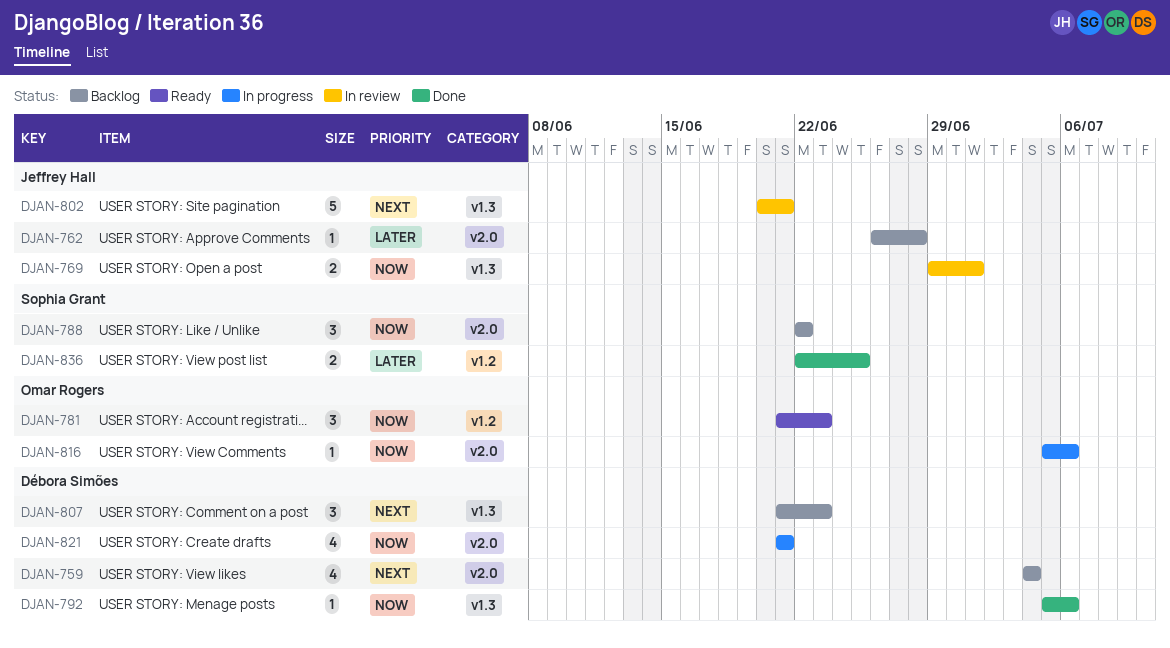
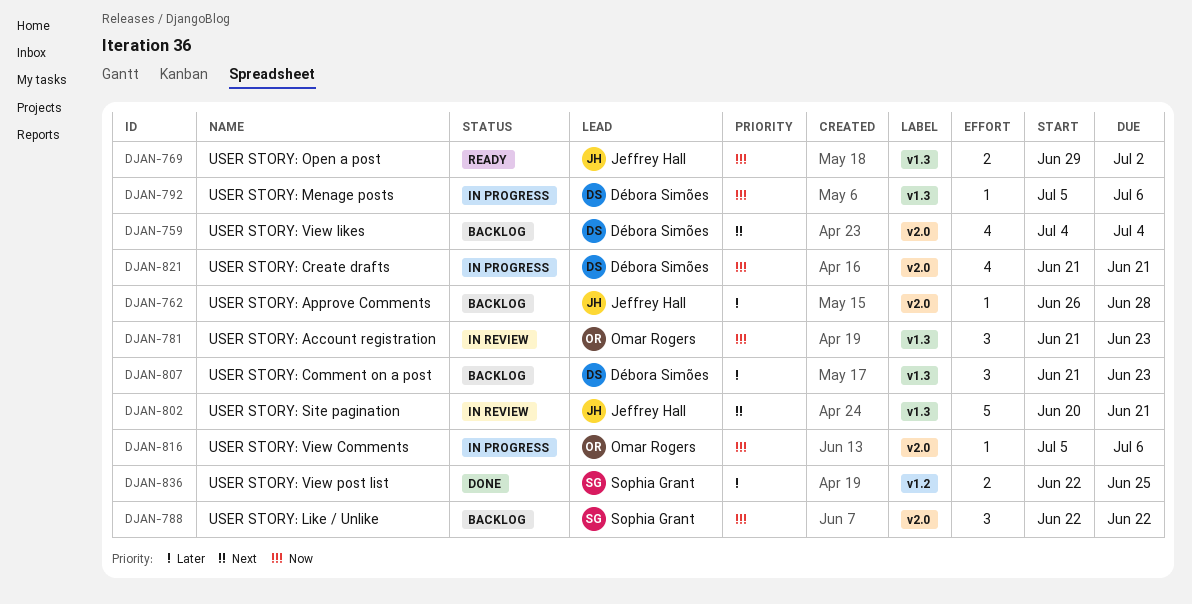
DJAN-769, status: In review -> Ready
DJAN-769, due: Jul 1 -> Jul 2
DJAN-781, status: Ready -> In review
DJAN-781, label: v1.2 -> v1.3
DJAN-792, status: Done -> In progress
DJAN-807, priority: Next -> Later

